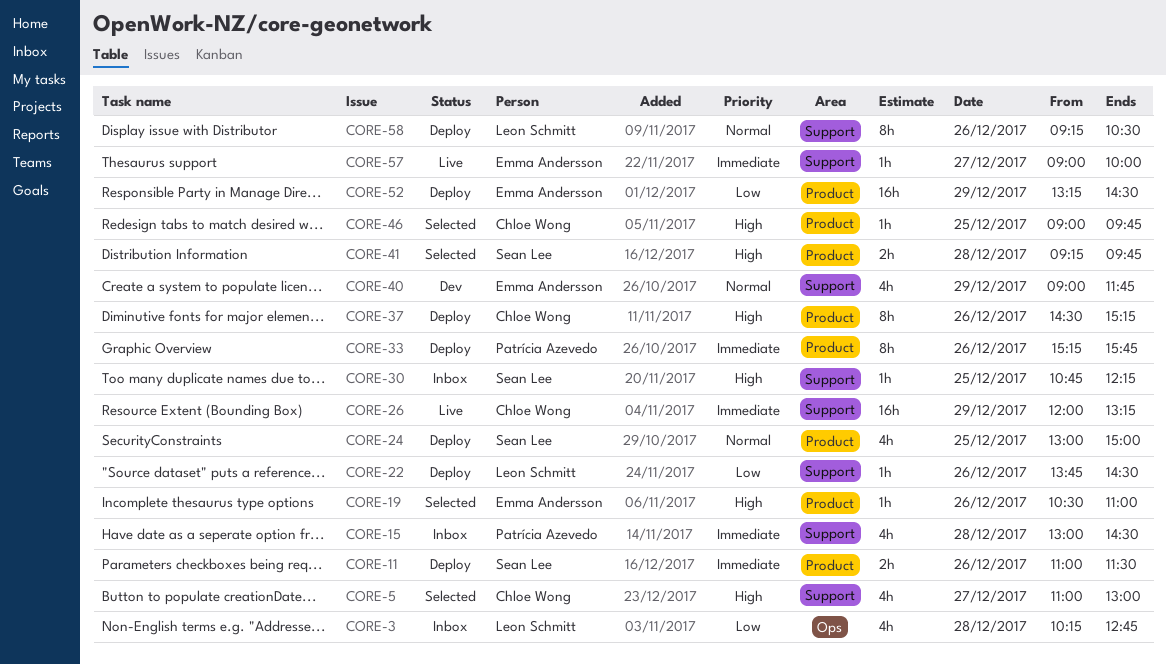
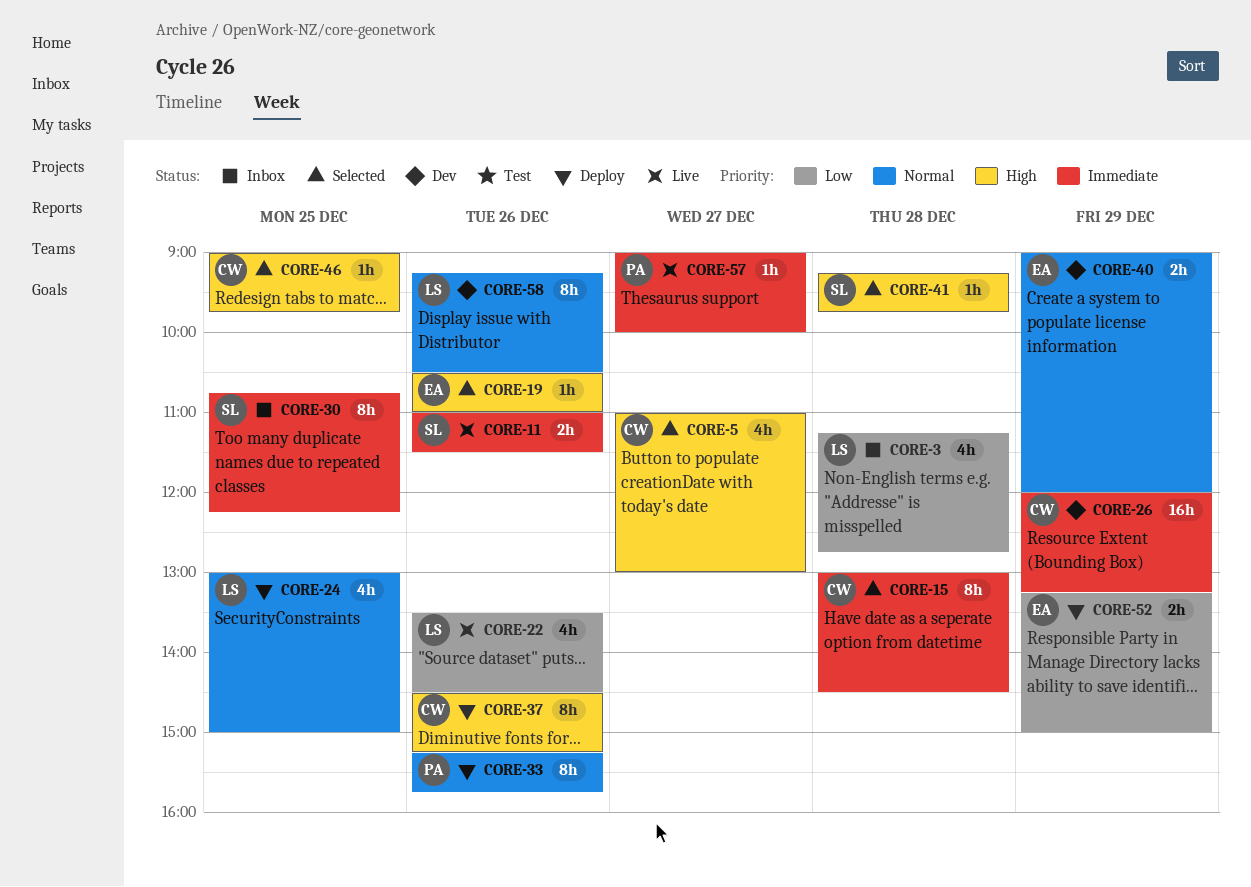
CORE-3, begins: 10:15 -> 11:15
CORE-11, status: Deploy -> Live
CORE-15, status: Inbox -> Selected
CORE-15, owner: Patrícia Azevedo -> Chloe Wong
CORE-15, estimate: 4h -> 8h
CORE-22, status: Deploy -> Live
CORE-22, estimate: 1h -> 4h
CORE-22, begins: 13:45 -> 13:30
CORE-24, owner: Sean Lee -> Leon Schmitt
CORE-26, status: Live -> Dev
CORE-30, priority: High -> Immediate
CORE-30, estimate: 1h -> 8h
CORE-33, priority: Immediate -> Normal
CORE-40, estimate: 4h -> 2h
CORE-40, ends: 11:45 -> 12:00
CORE-41, estimate: 2h -> 1h
CORE-52, estimate: 16h -> 2h
CORE-52, ends: 14:30 -> 15:00
CORE-57, owner: Emma Andersson -> Patrícia Azevedo
CORE-58, status: Deploy -> Dev

